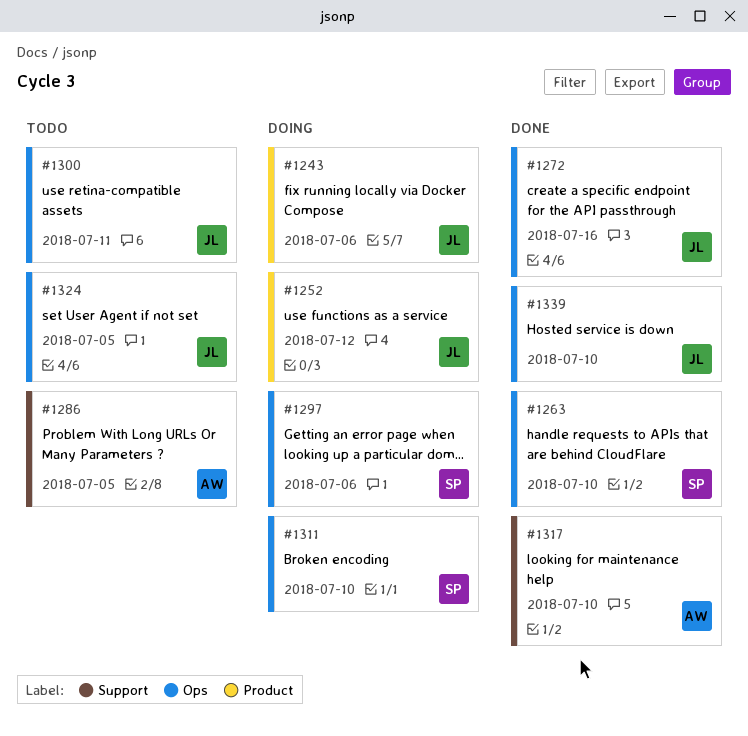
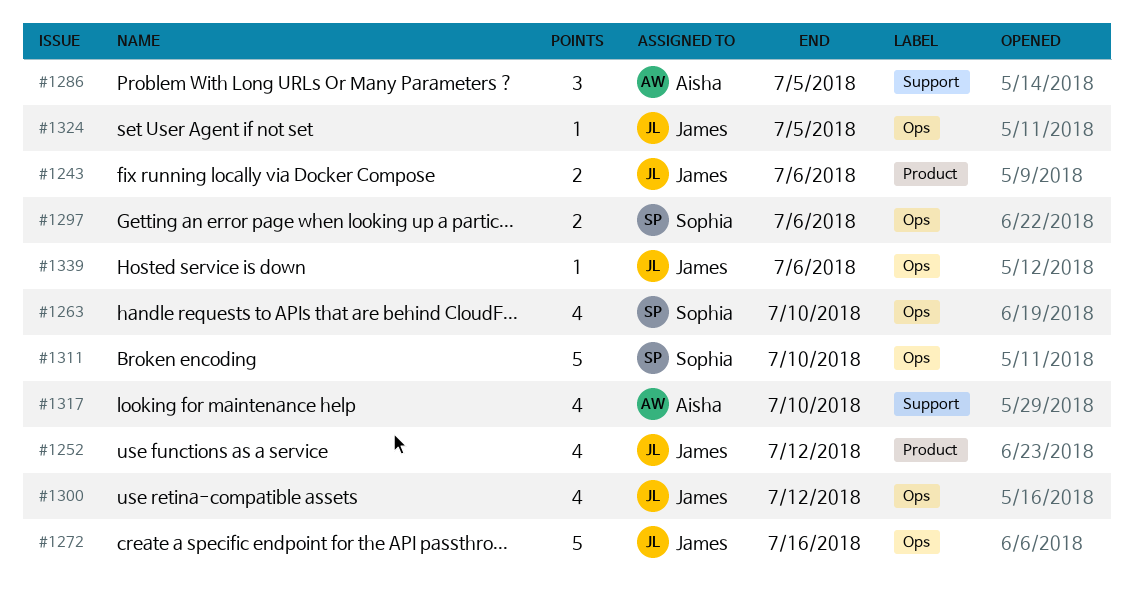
#1300, due: Jul 11 -> Jul 12
#1339, due: Jul 10 -> Jul 6

